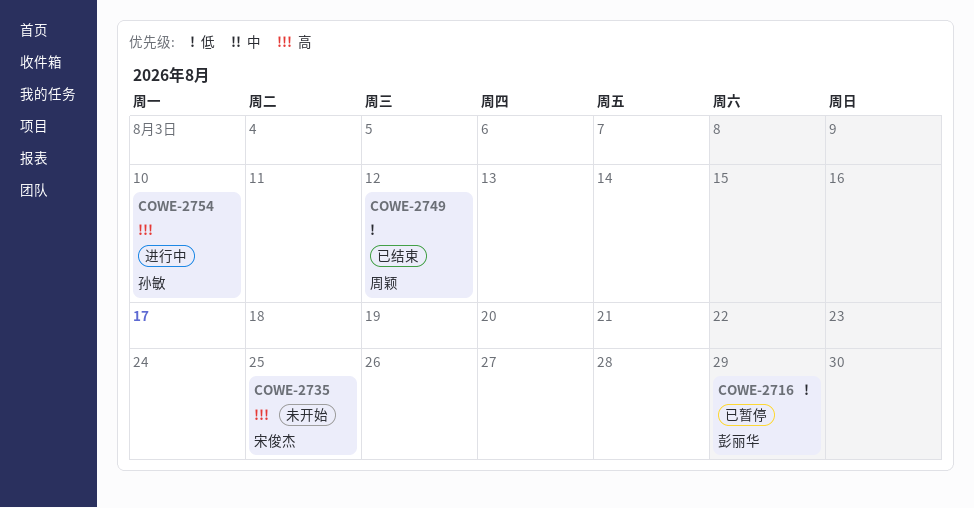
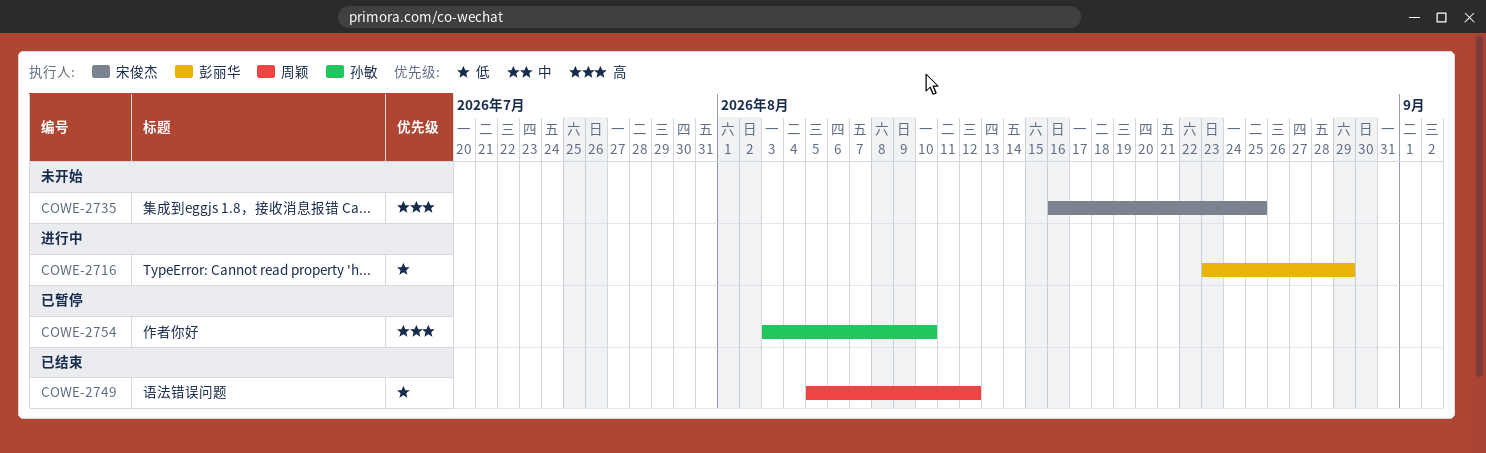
COWE-2716, status: 已暂停 -> 进行中
COWE-2754, status: 进行中 -> 已暂停

